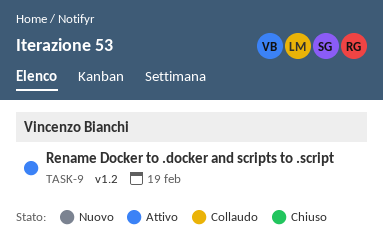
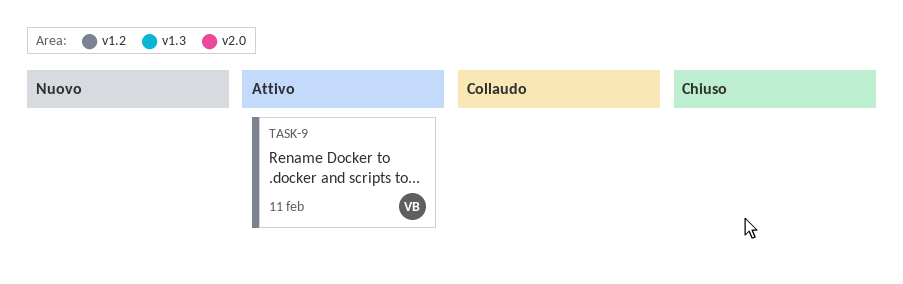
TASK-9, due: Feb 19 -> Feb 11

